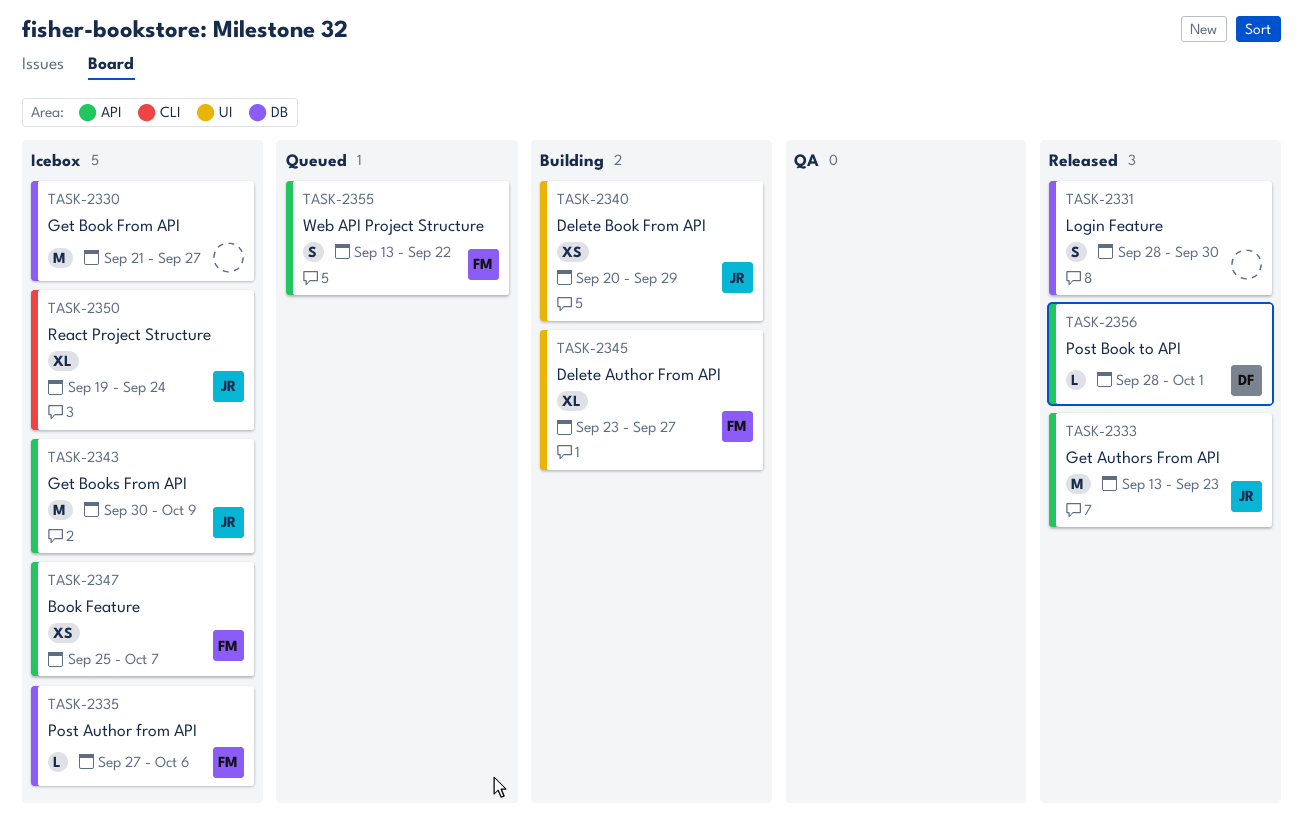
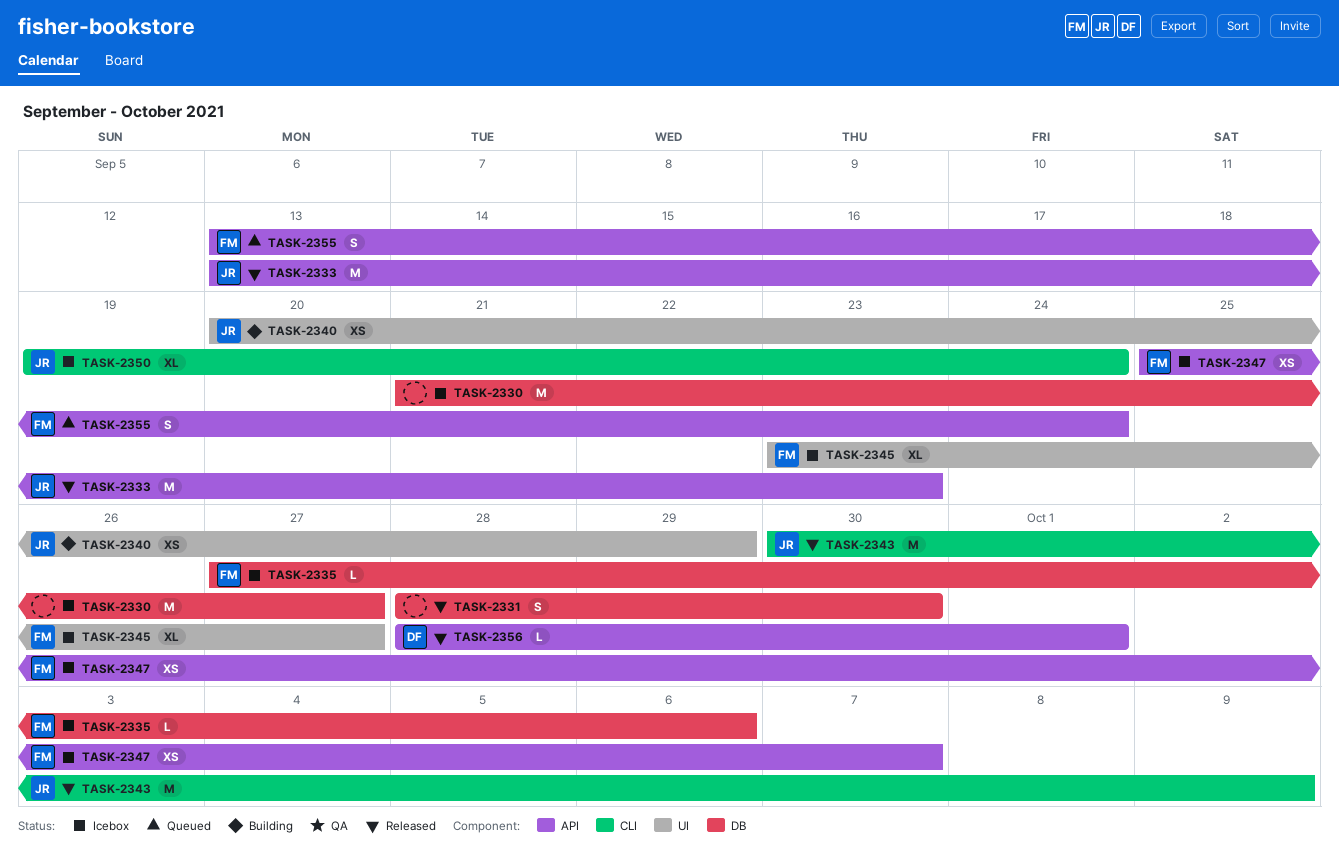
TASK-2343, status: Icebox -> Released
TASK-2343, label: API -> CLI
TASK-2345, status: Building -> Icebox
TASK-2355, due: Sep 22 -> Sep 24

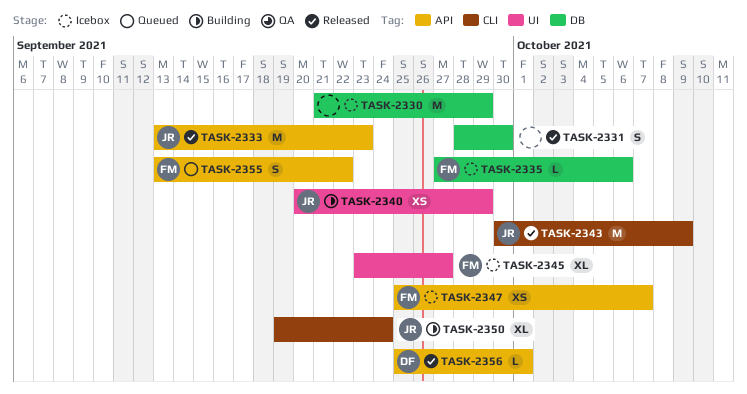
TASK-2330, due: Sep 27 -> Sep 29
TASK-2350, status: Icebox -> Building
TASK-2355, due: Sep 24 -> Sep 22
TASK-2356, start: Sep 28 -> Sep 25

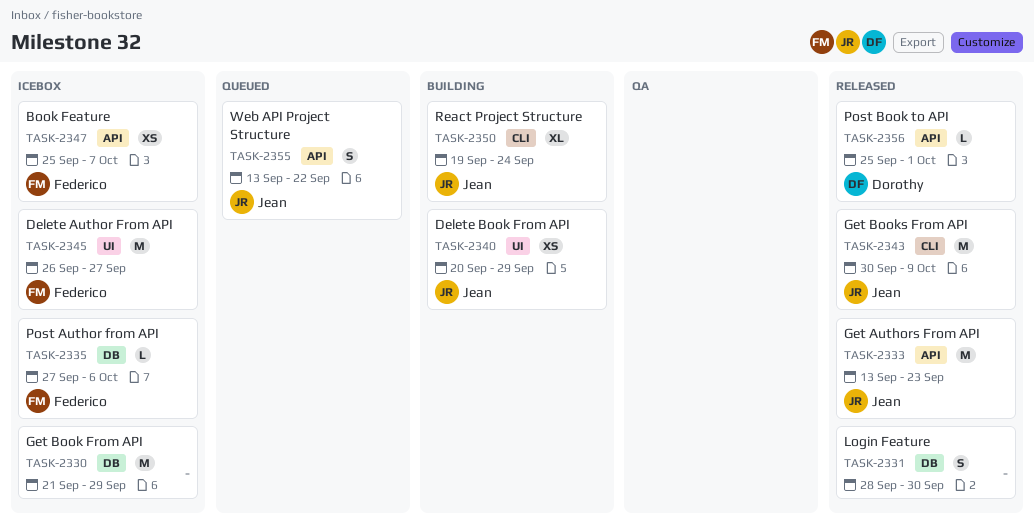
TASK-2345, estimate: XL -> M
TASK-2345, start: Sep 23 -> Sep 26
TASK-2355, owner: Federico -> Jean

